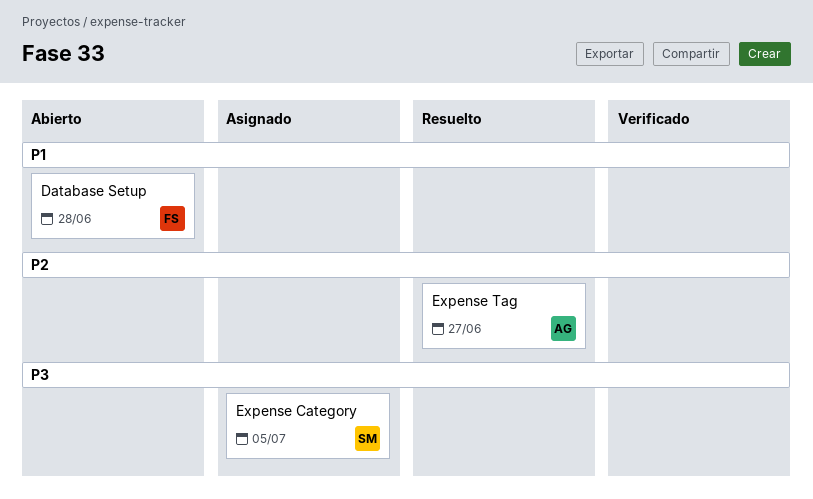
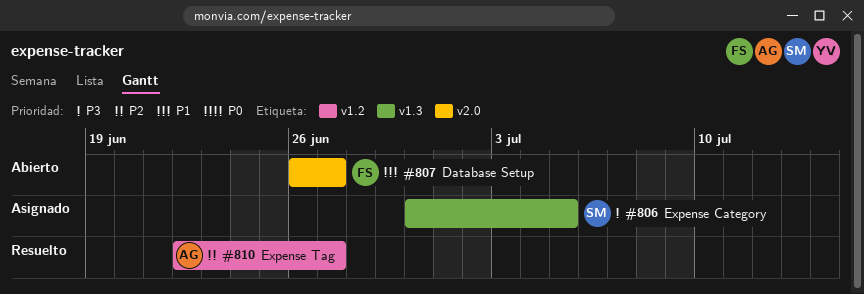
Database Setup, due: Jun 28 -> Jun 27

